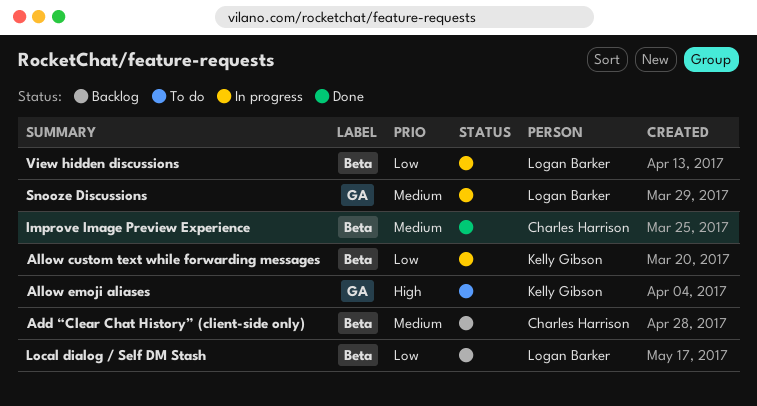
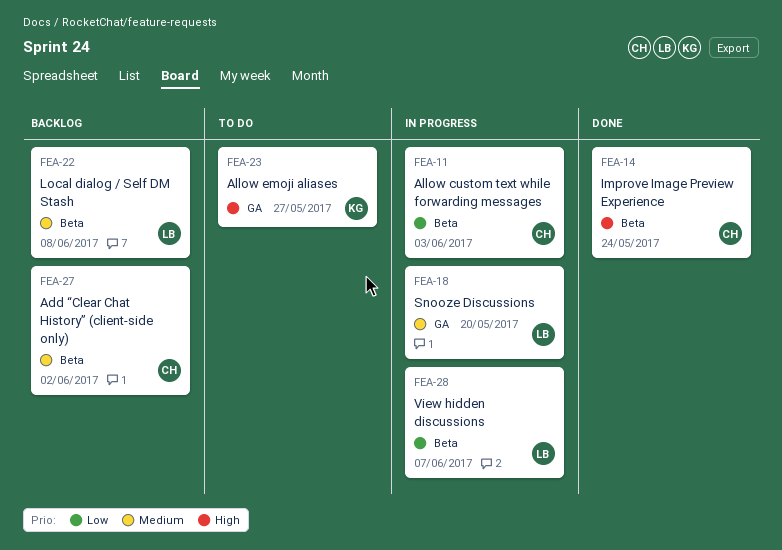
Allow custom text while forwarding messages, owner: Kelly Gibson -> Charles Harrison
Improve Image Preview Experience, priority: Medium -> High
Local dialog / Self DM Stash, priority: Low -> Medium

